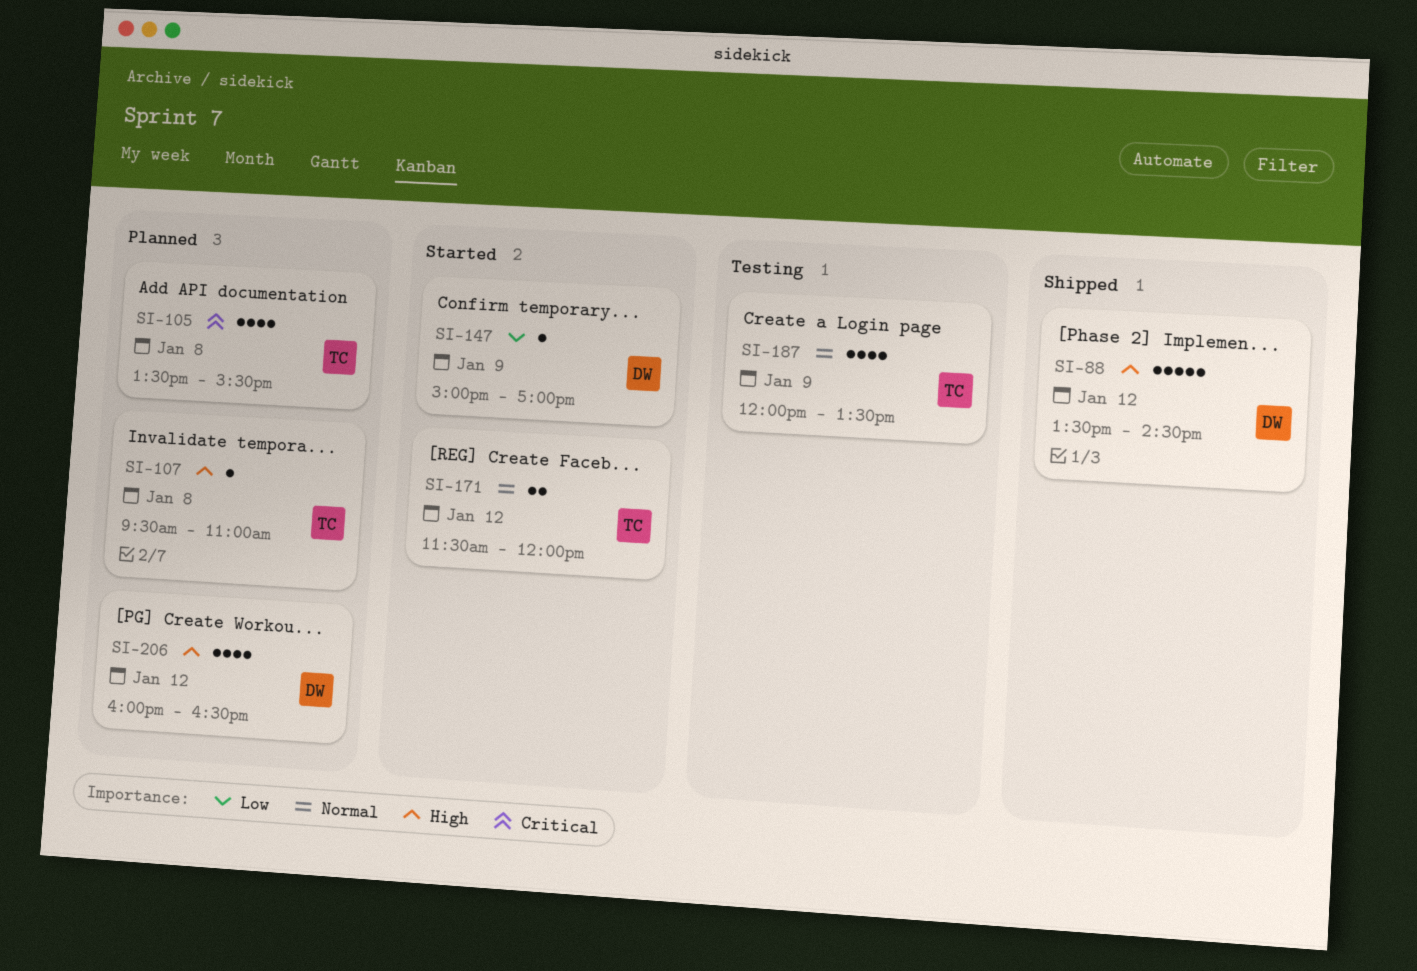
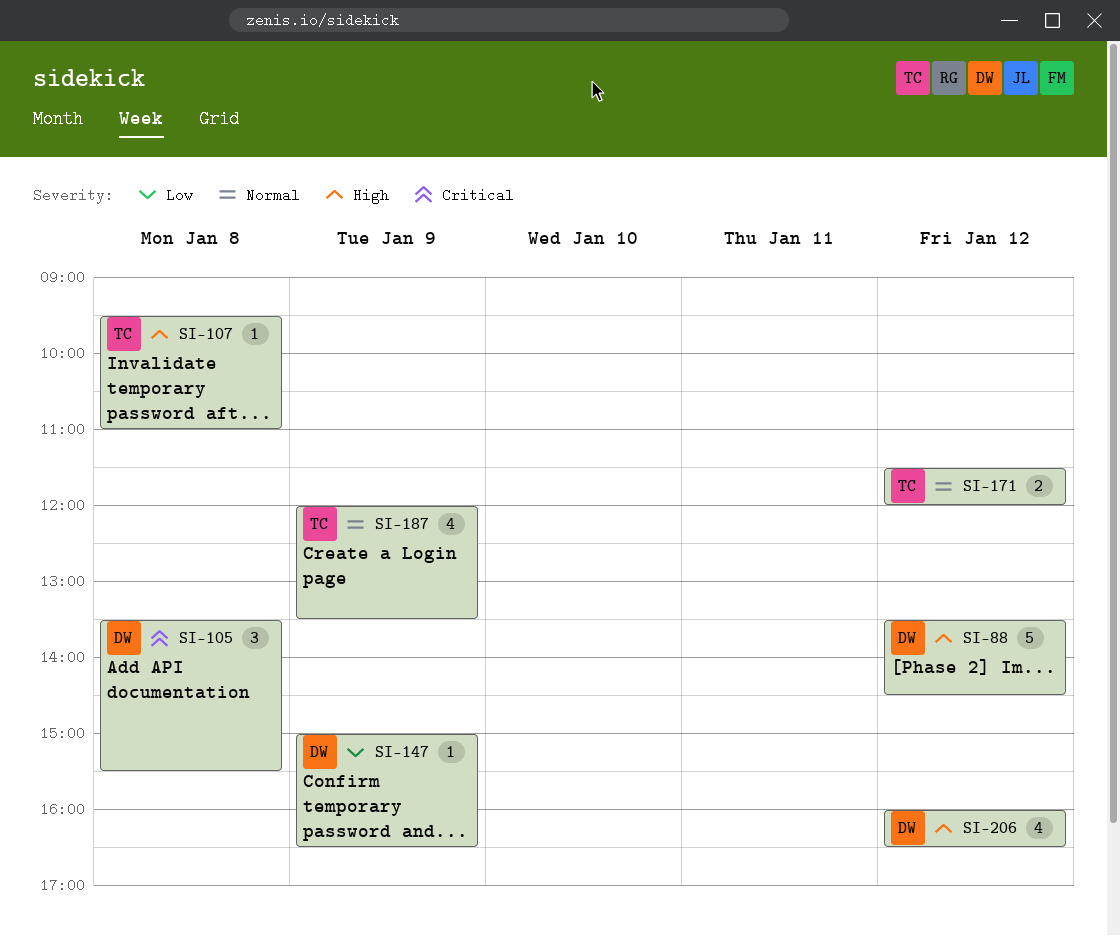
SI-105, owner: TC -> DW
SI-105, estimate: 4 -> 3
SI-147, ends: 17:00 -> 16:30

